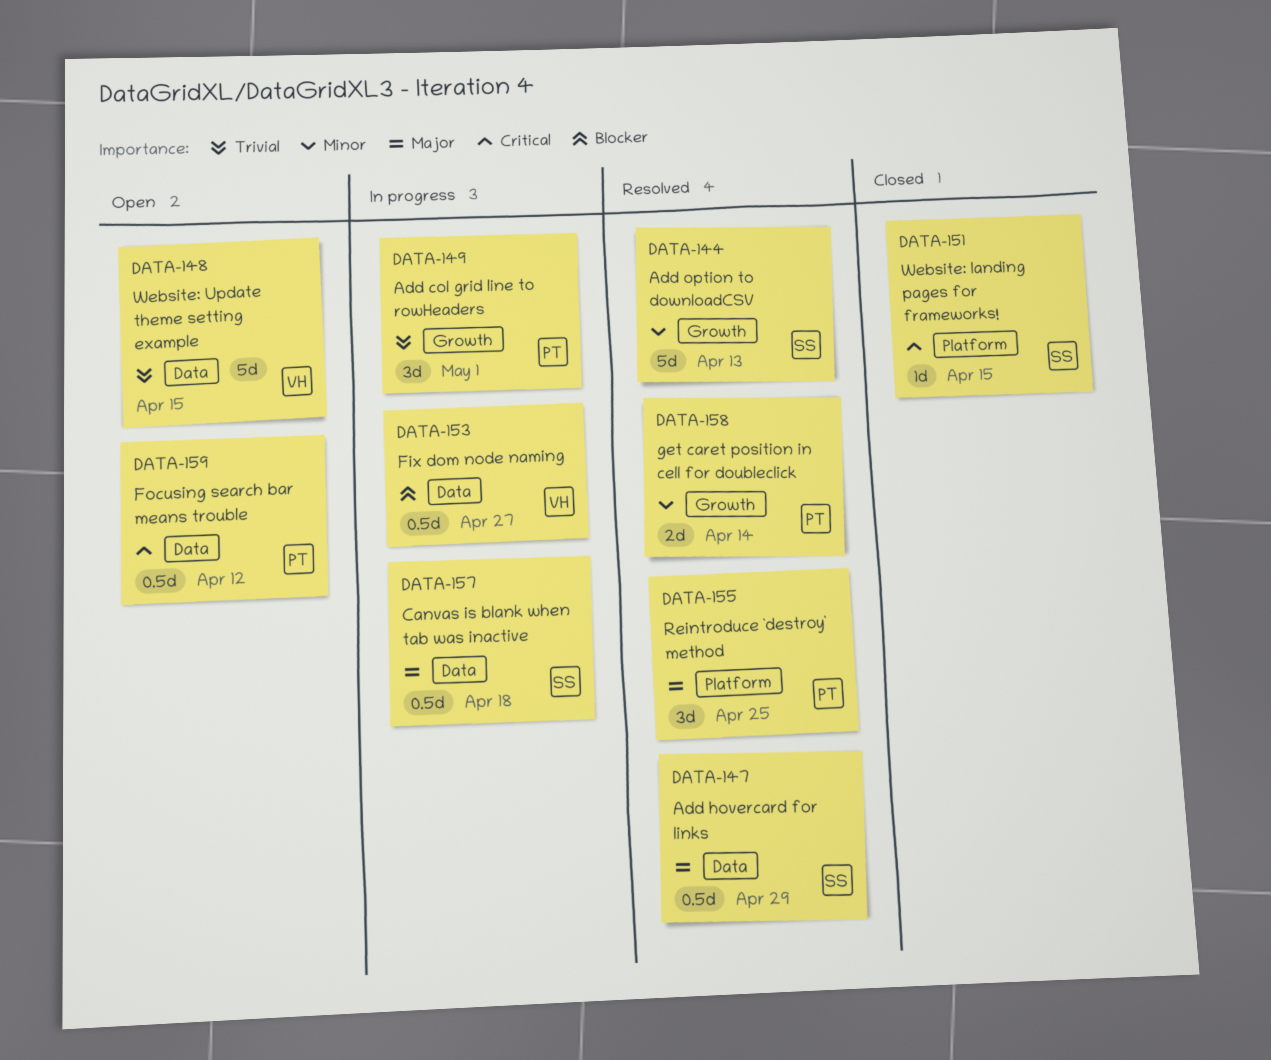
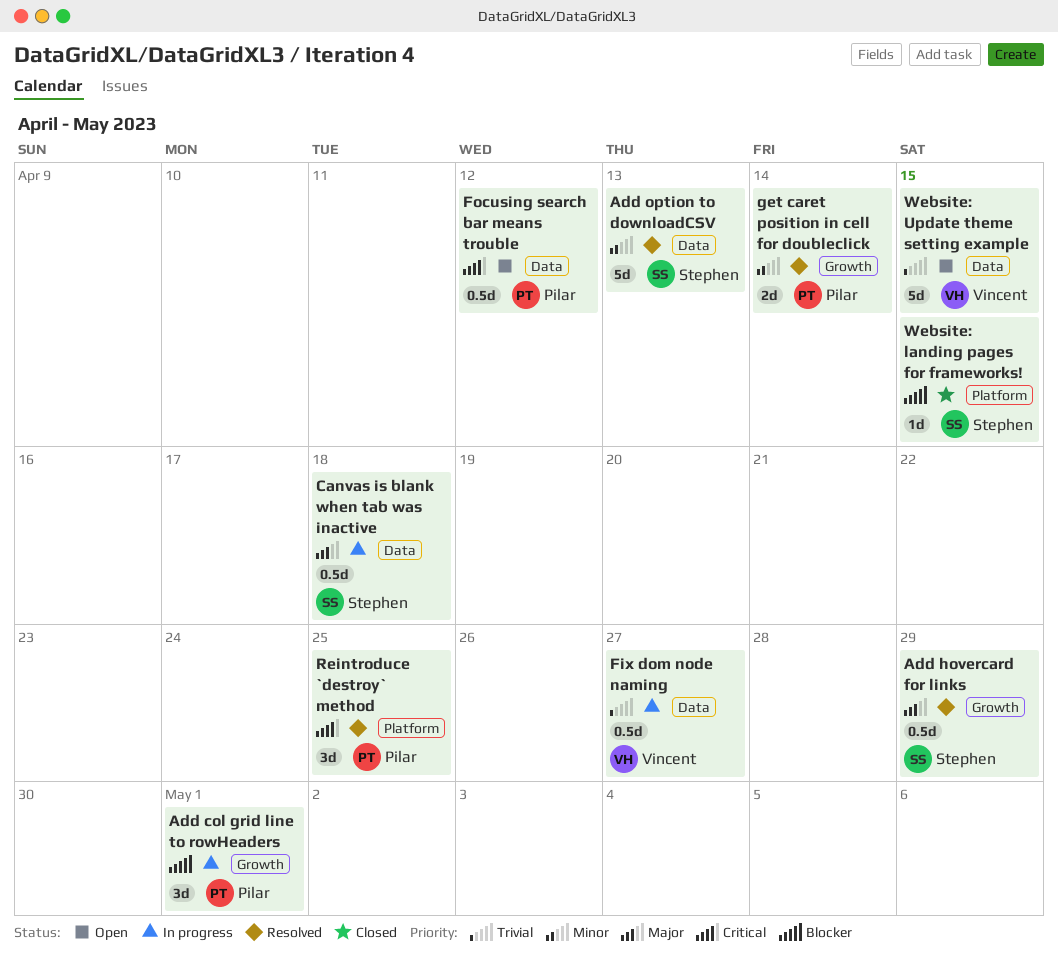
Add col grid line to rowHeaders, priority: Trivial -> Blocker
Add hovercard for links, label: Data -> Growth
Add option to downloadCSV, label: Growth -> Data
Fix dom node naming, priority: Blocker -> Trivial
Reintroduce `destroy` method, priority: Major -> Critical
Website: landing pages for frameworks!, priority: Critical -> Blocker

